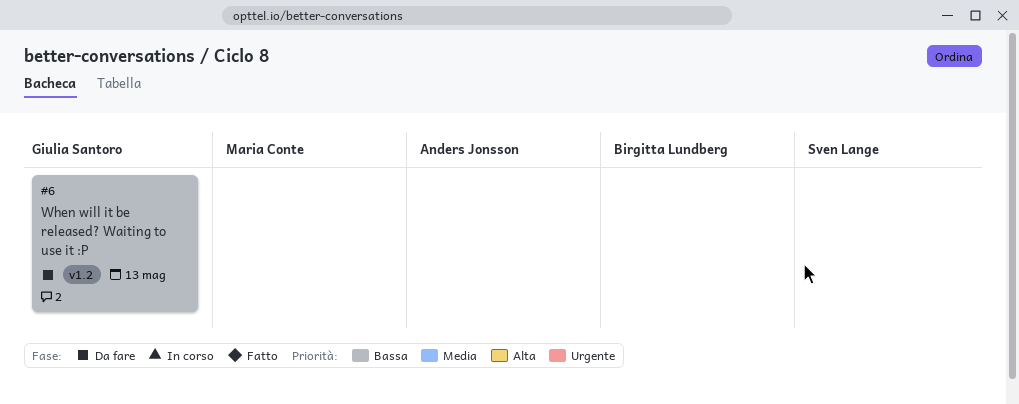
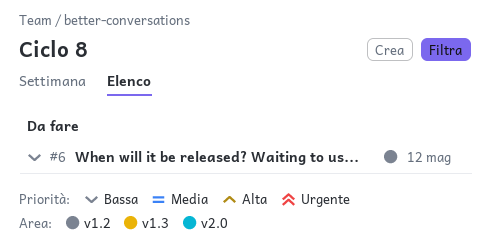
#6, due: May 13 -> May 12

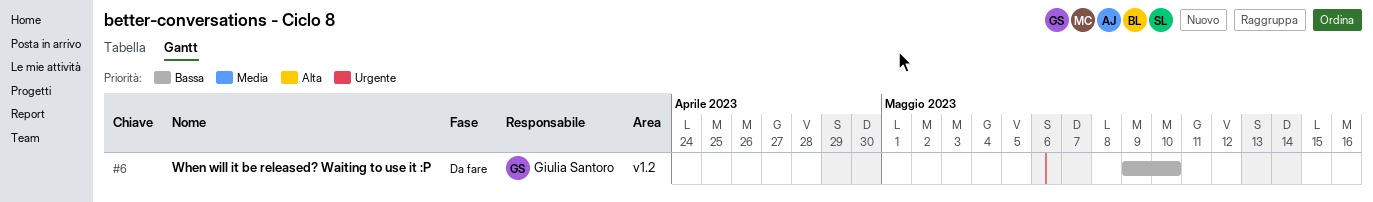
#6, due: May 12 -> May 10

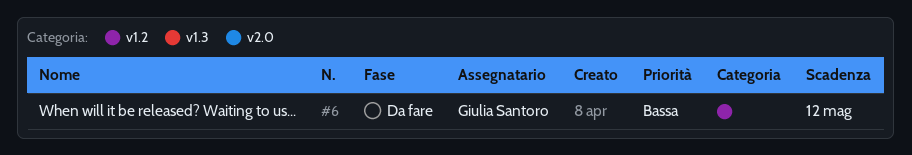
#6, due: May 10 -> May 12

